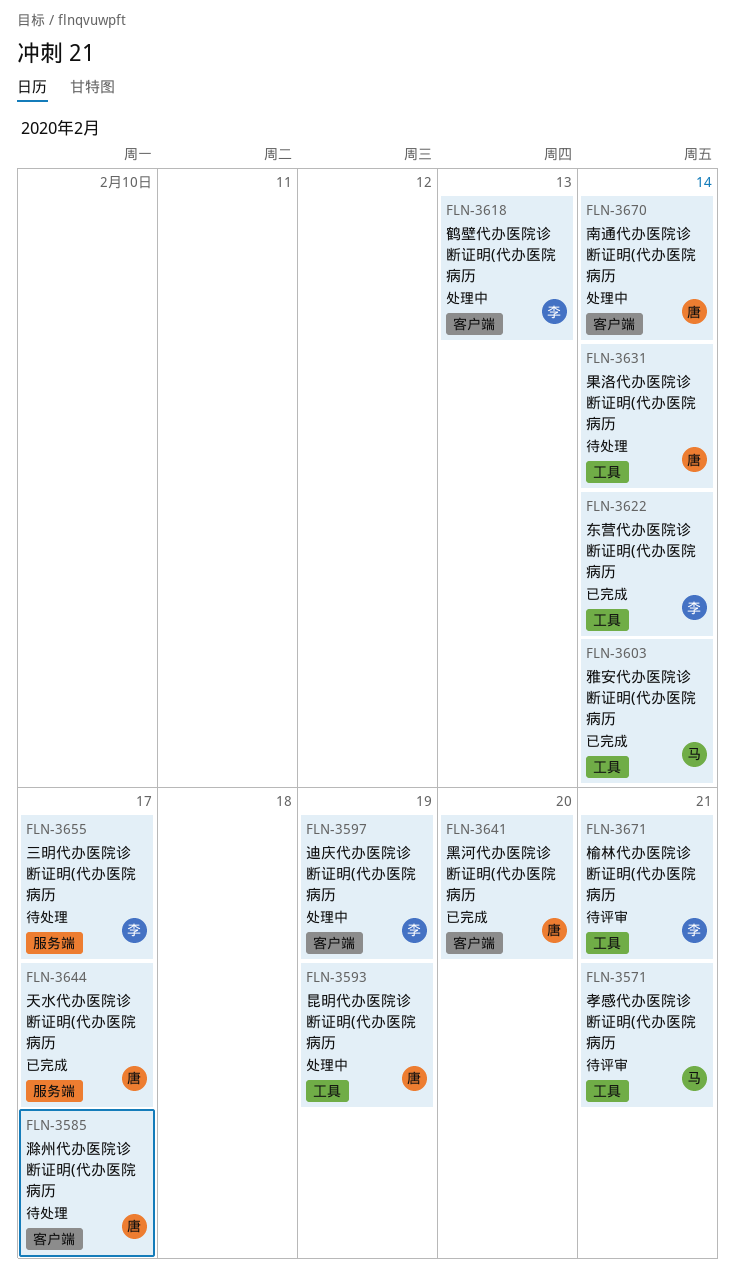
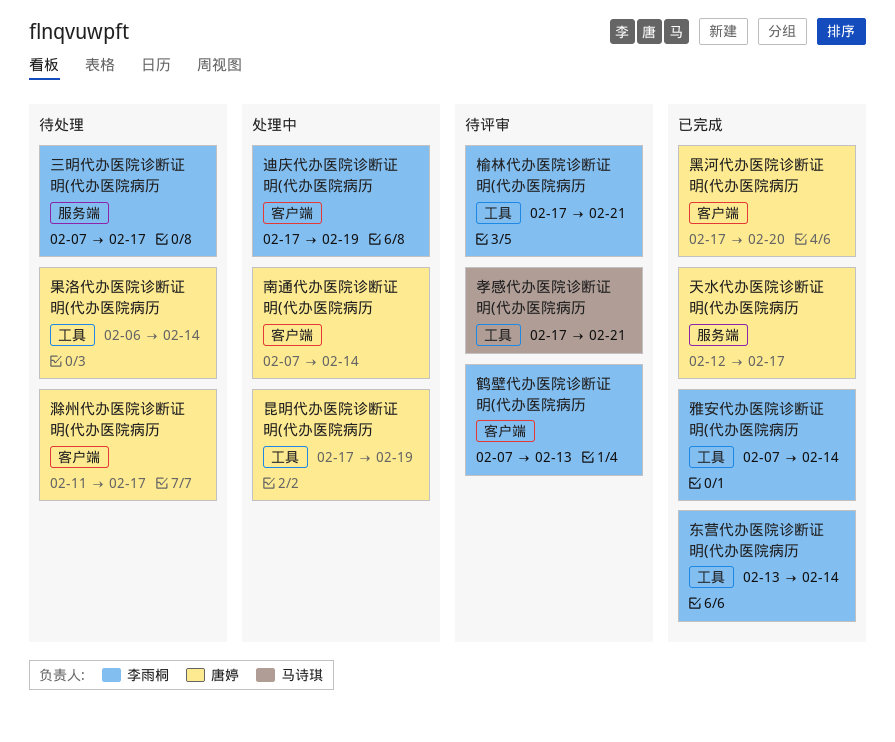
雅安代办医院诊断证明(代办医院病历, owner: 马诗琪 -> 李雨桐
鹤壁代办医院诊断证明(代办医院病历, status: 处理中 -> 待评审

